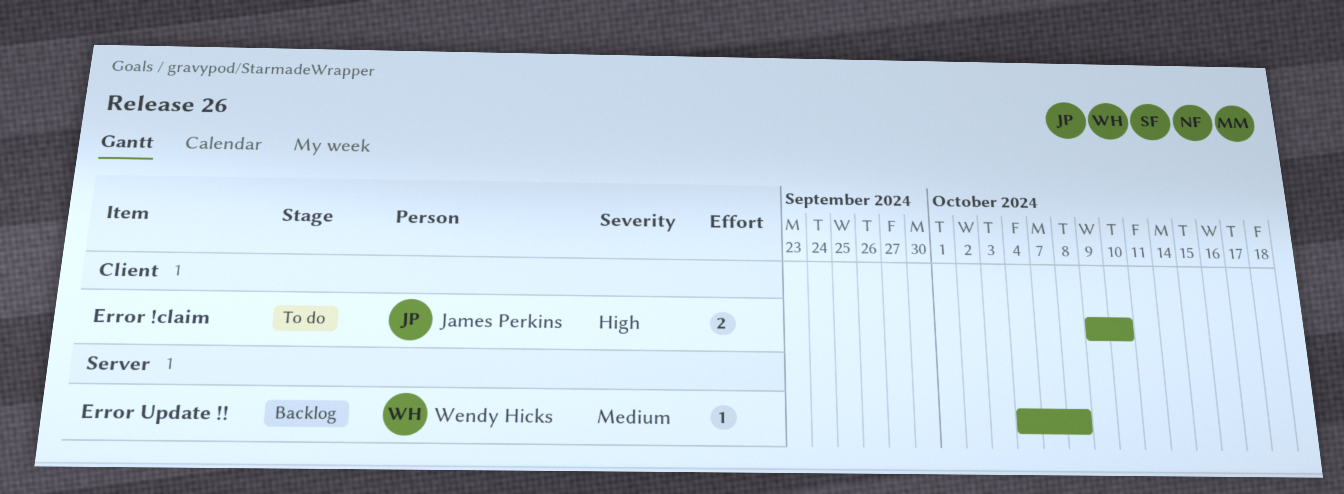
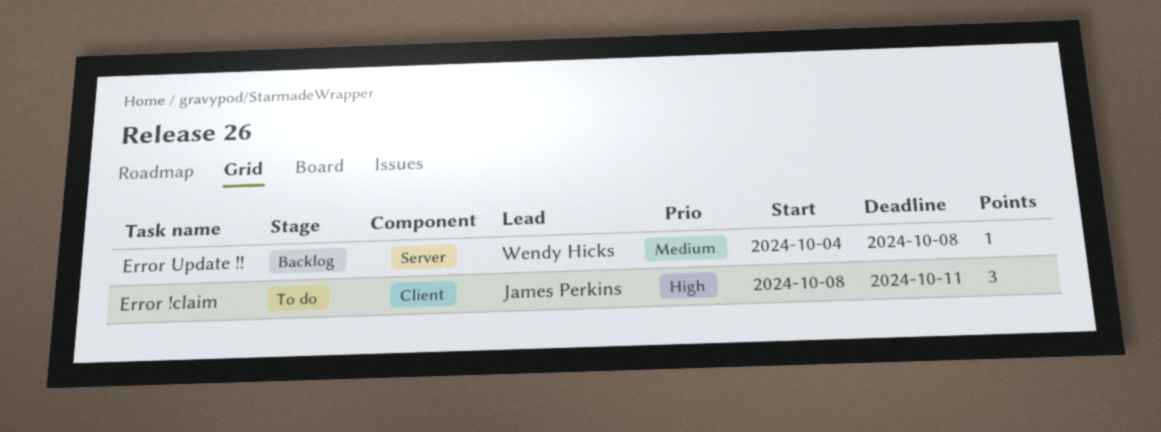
Error !claim, estimate: 2 -> 3
Error !claim, start: Oct 9 -> Oct 8
Error !claim, due: Oct 10 -> Oct 11

